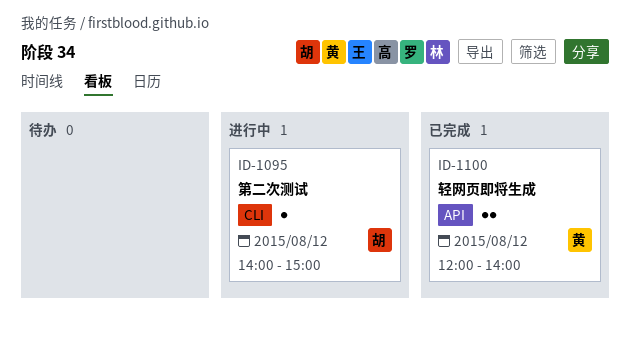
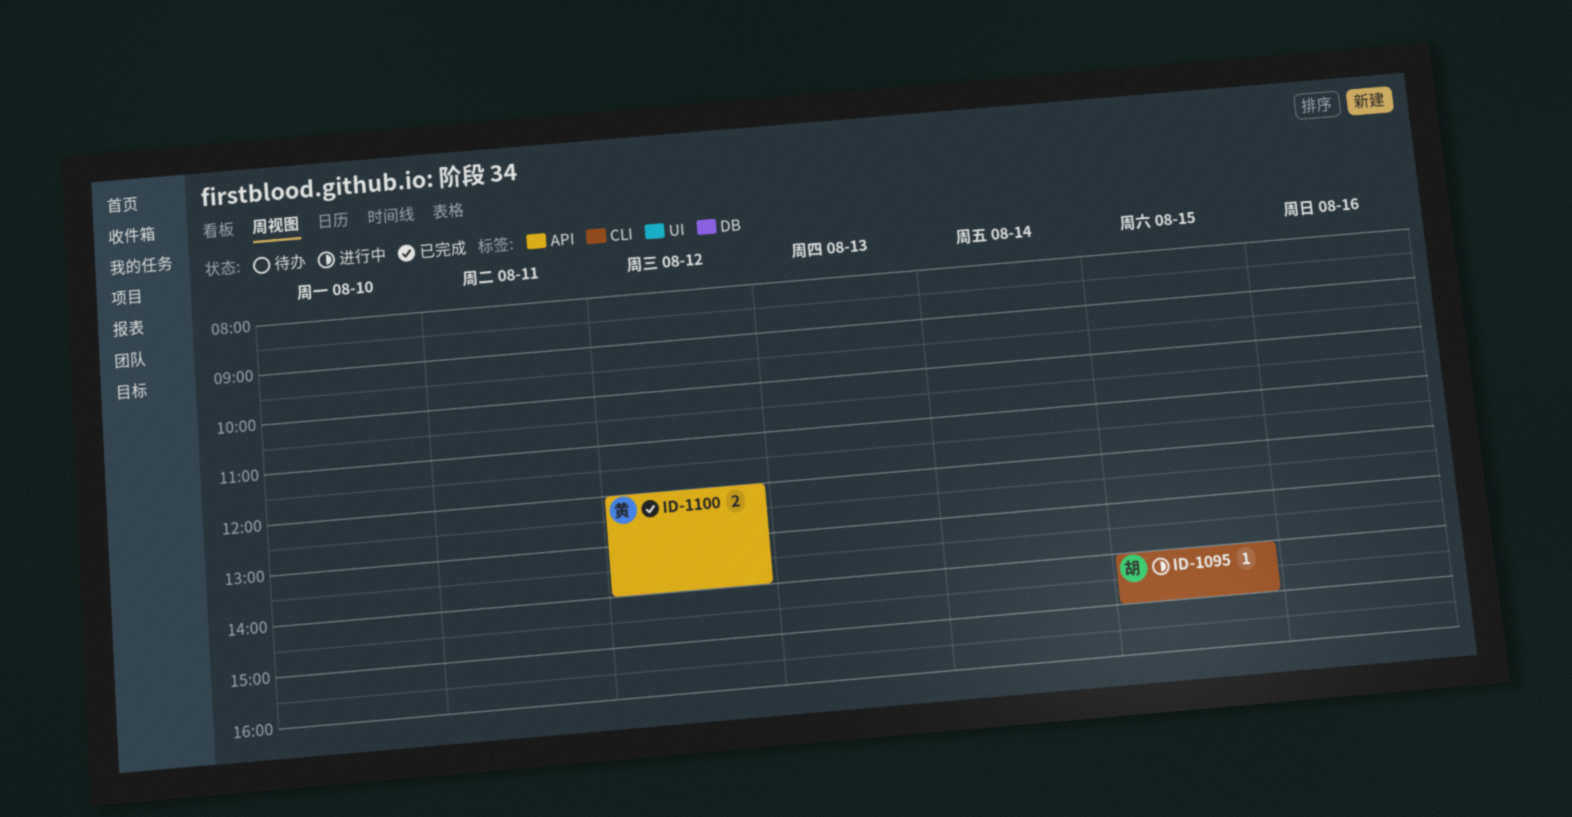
ID-1095, day: Aug 12 -> Aug 15

